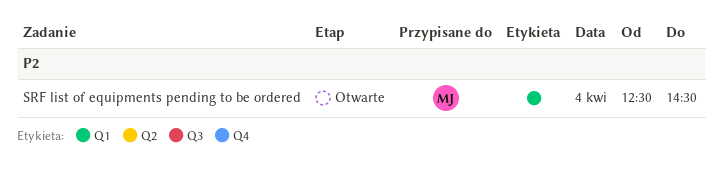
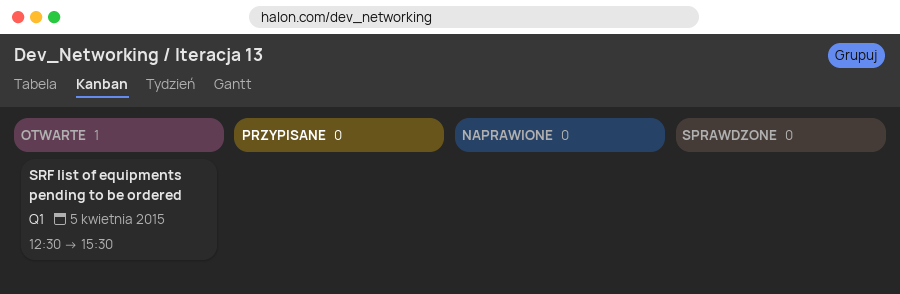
SRF list of equipments pending to be ordered, day: Apr 4 -> Apr 5
SRF list of equipments pending to be ordered, ends: 14:30 -> 15:30

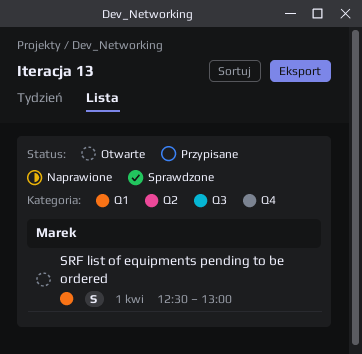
SRF list of equipments pending to be ordered, day: Apr 5 -> Apr 1
SRF list of equipments pending to be ordered, ends: 15:30 -> 13:00

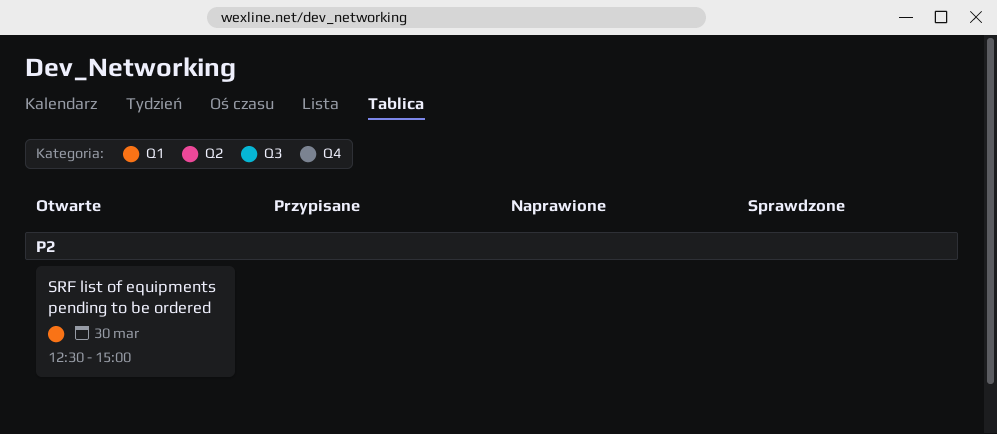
SRF list of equipments pending to be ordered, day: Apr 1 -> Mar 30
SRF list of equipments pending to be ordered, ends: 13:00 -> 15:00

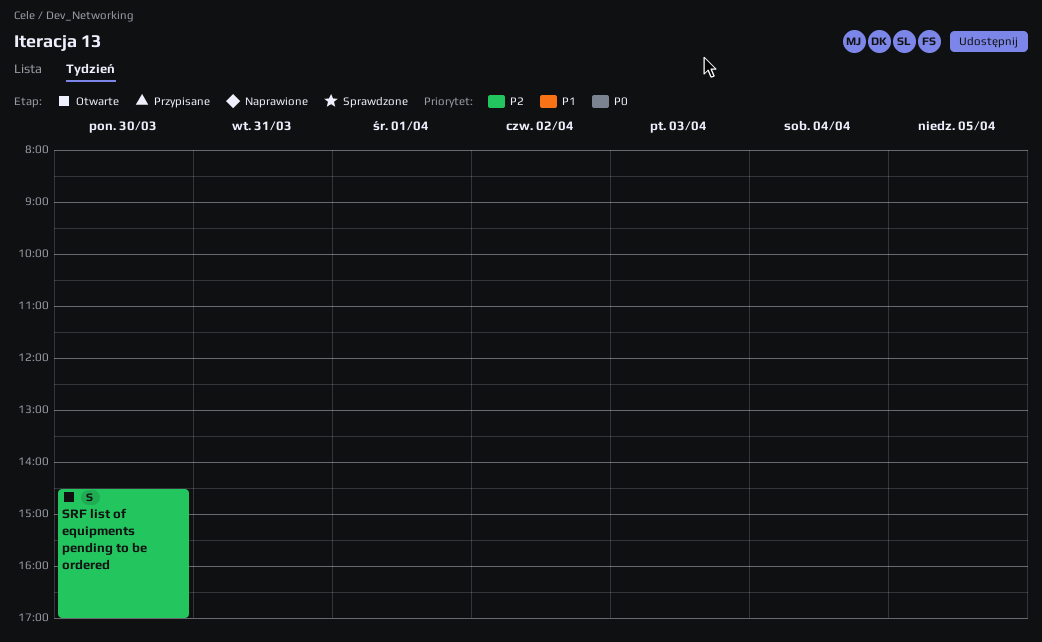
SRF list of equipments pending to be ordered, begins: 12:30 -> 14:30
SRF list of equipments pending to be ordered, ends: 15:00 -> 17:00

